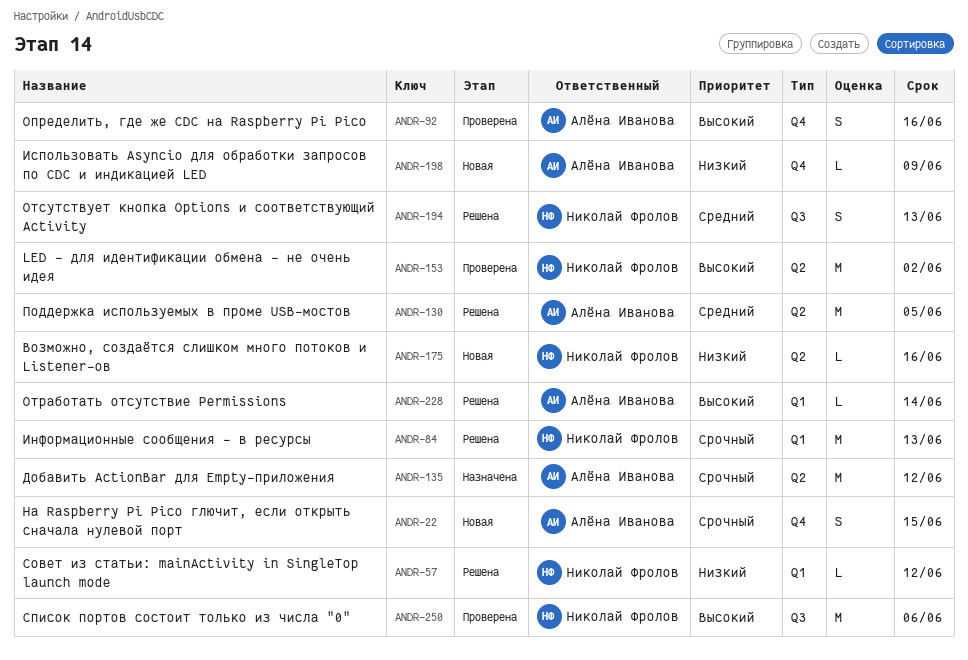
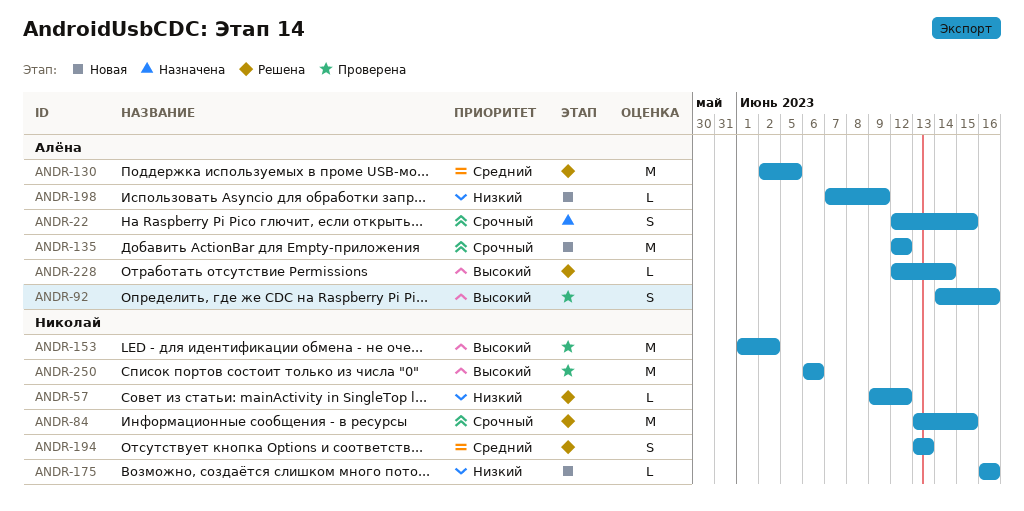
ANDR-22, status: Новая -> Назначена
ANDR-84, due: Jun 13 -> Jun 15
ANDR-135, status: Назначена -> Новая

